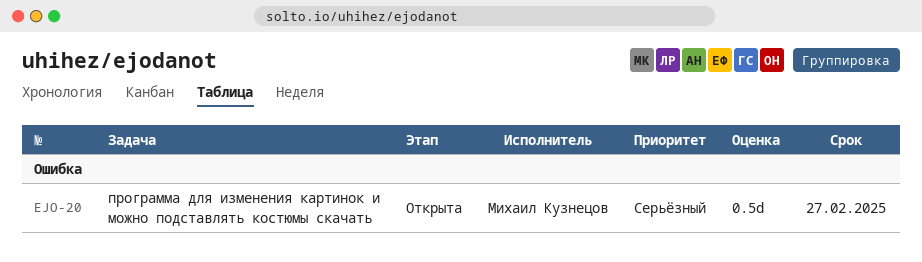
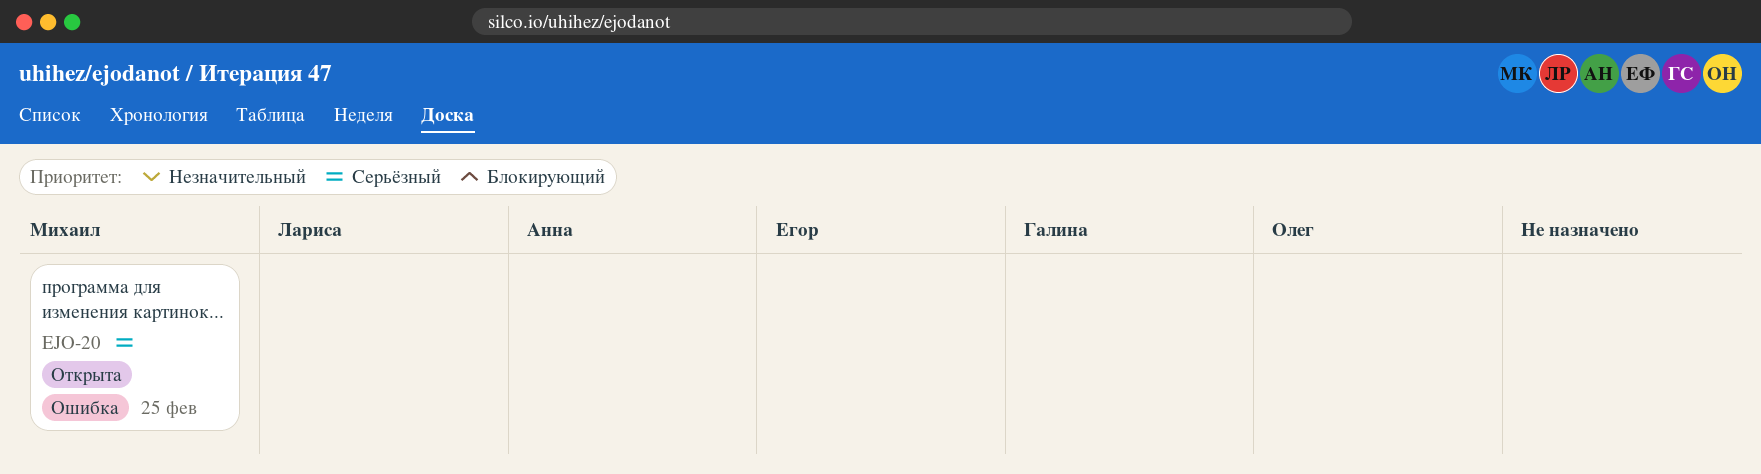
EJO-20, due: Feb 27 -> Feb 25

